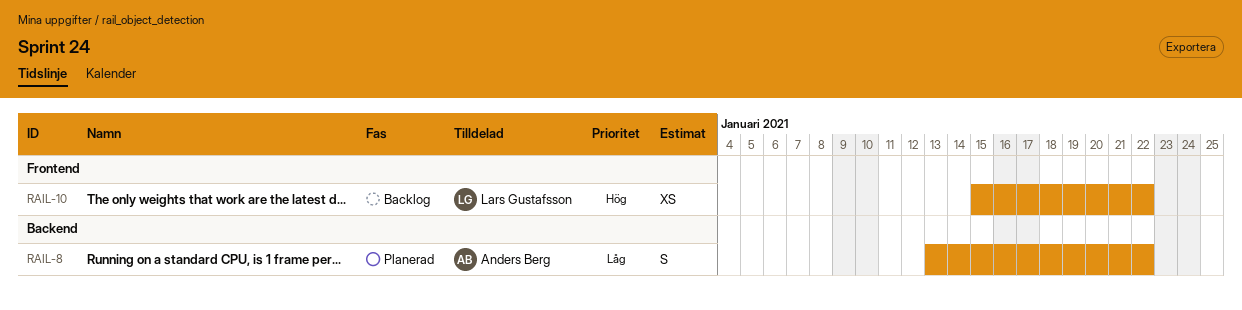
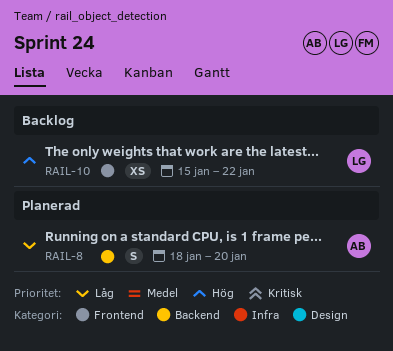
RAIL-8, start: Jan 13 -> Jan 18
RAIL-8, due: Jan 22 -> Jan 20

